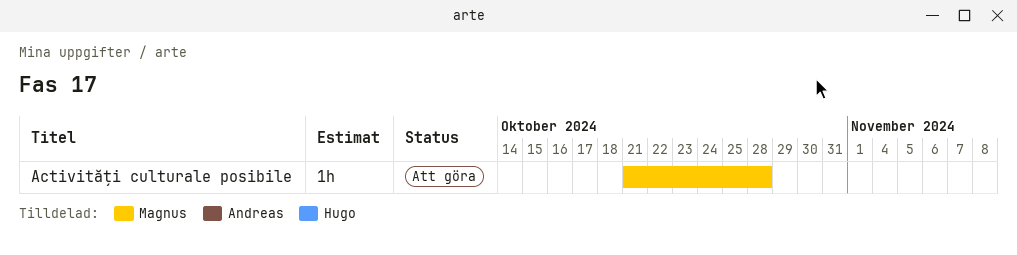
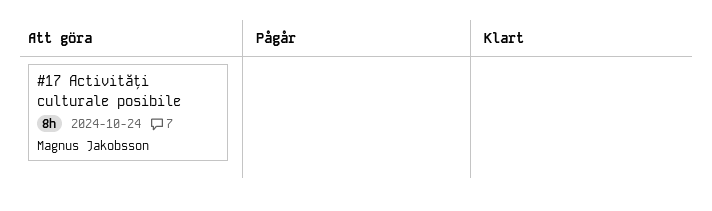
Activități culturale posibile, estimate: 1h -> 8h
Activități culturale posibile, due: Oct 28 -> Oct 24

